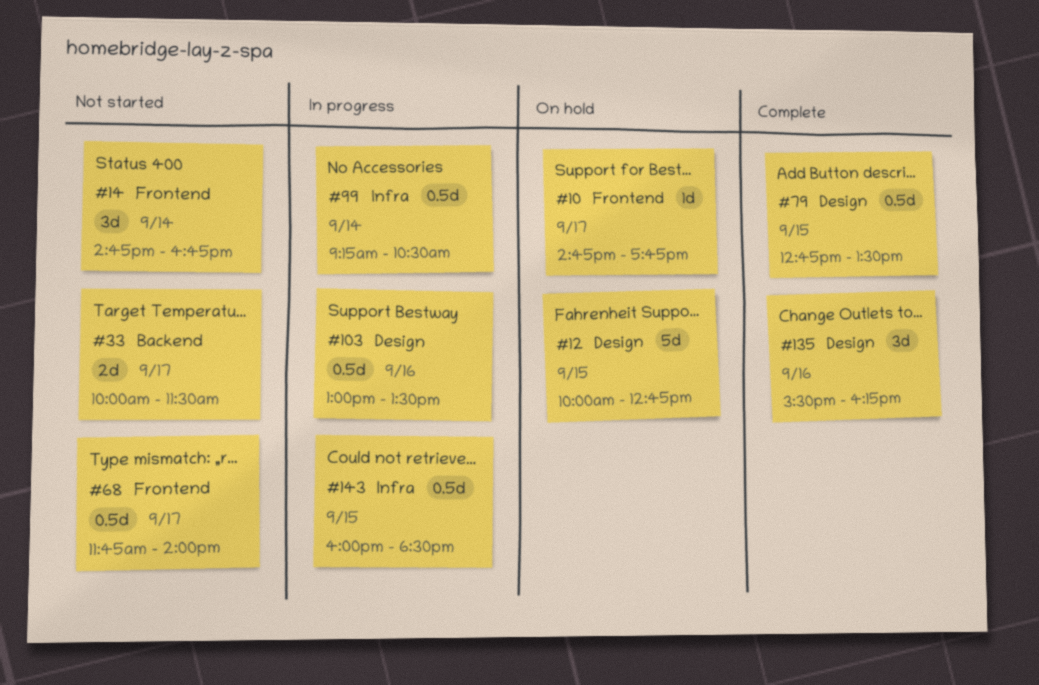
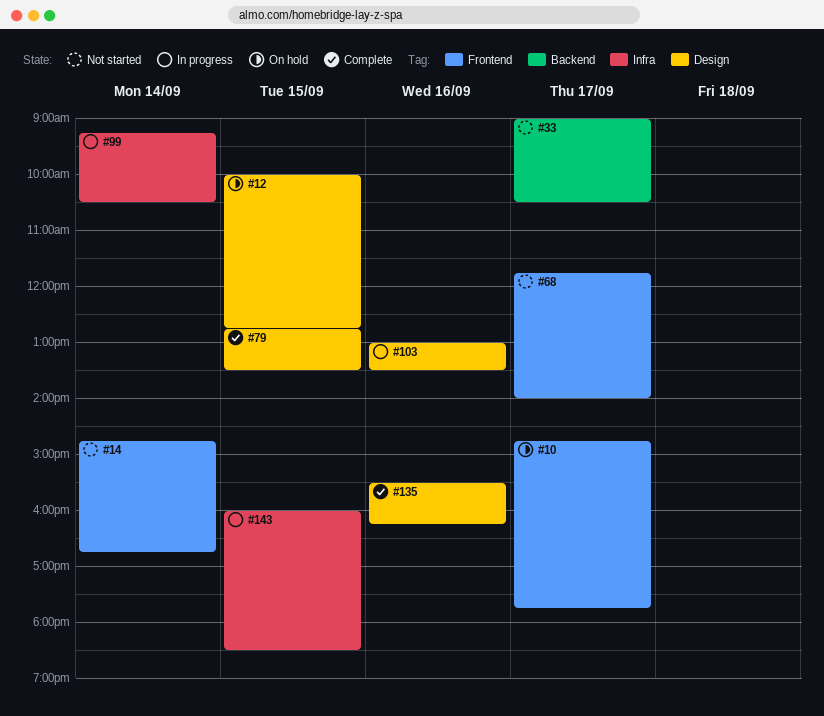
#33, begins: 10:00 -> 09:00
#33, ends: 11:30 -> 10:30

